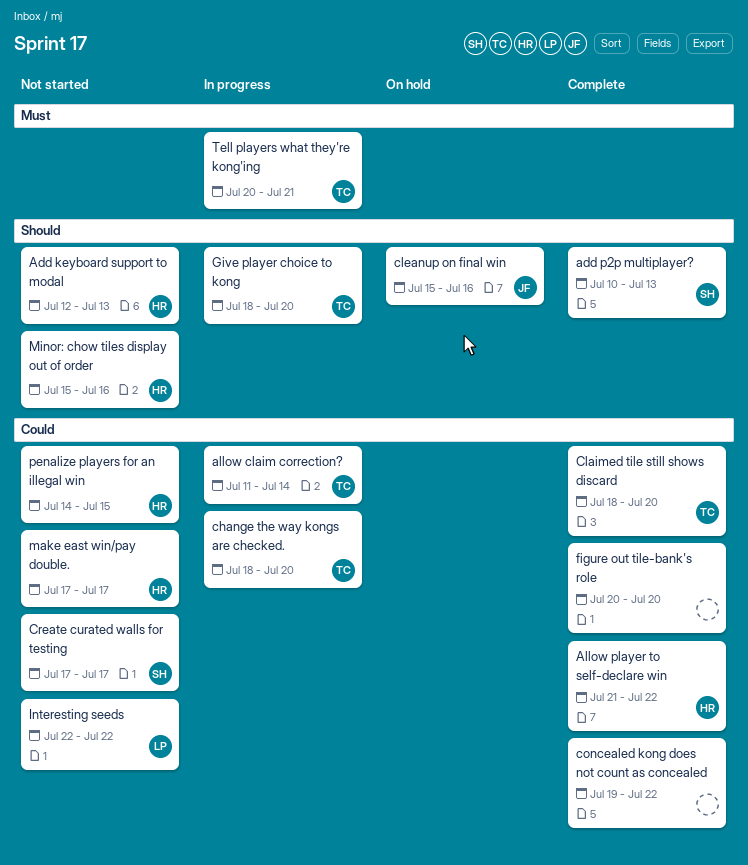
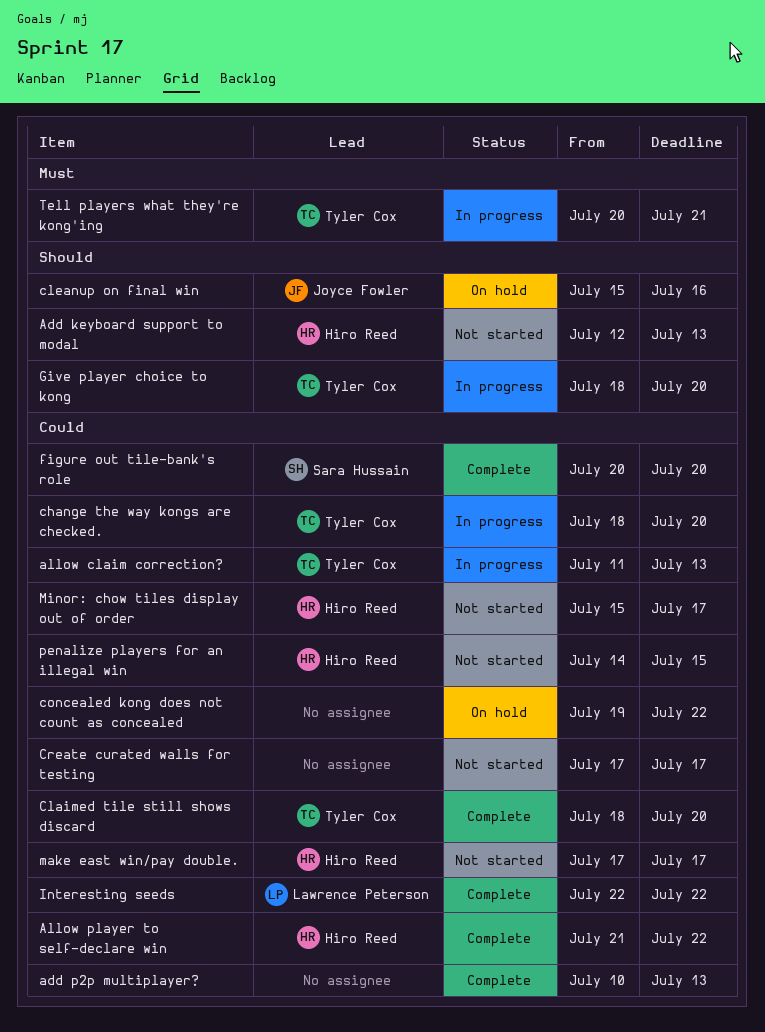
add p2p multiplayer?, owner: Sara Hussain -> none
add p2p multiplayer?, priority: Should -> Could
allow claim correction?, due: Jul 14 -> Jul 13
concealed kong does not count as concealed, status: Complete -> On hold
Create curated walls for testing, owner: Sara Hussain -> none
figure out tile-bank's role, owner: none -> Sara Hussain
Interesting seeds, status: Not started -> Complete
Minor: chow tiles display out of order, priority: Should -> Could
Minor: chow tiles display out of order, due: Jul 16 -> Jul 17

